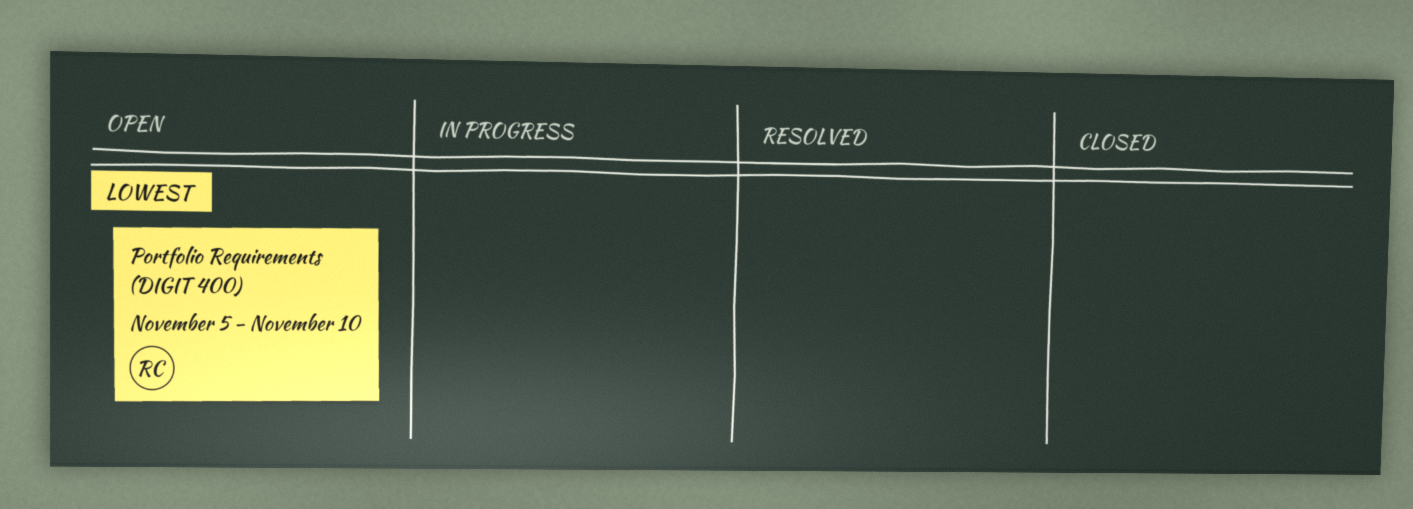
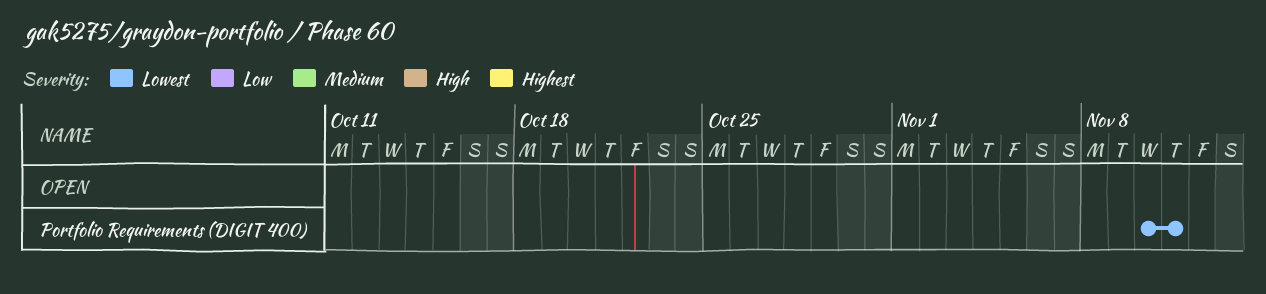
Portfolio Requirements (DIGIT 400), start: Nov 5 -> Nov 10
Portfolio Requirements (DIGIT 400), due: Nov 10 -> Nov 11

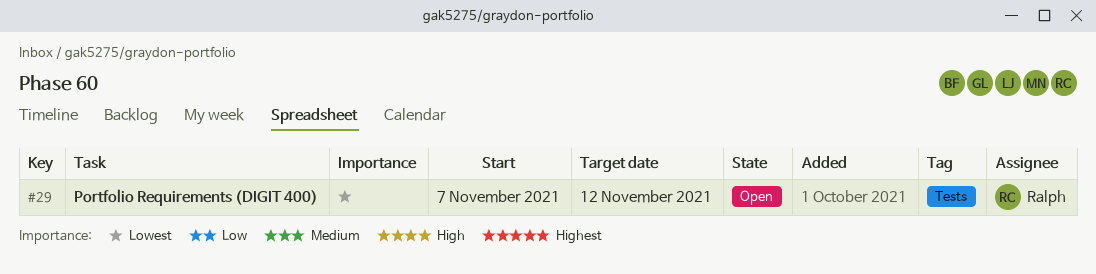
Portfolio Requirements (DIGIT 400), start: Nov 10 -> Nov 7
Portfolio Requirements (DIGIT 400), due: Nov 11 -> Nov 12

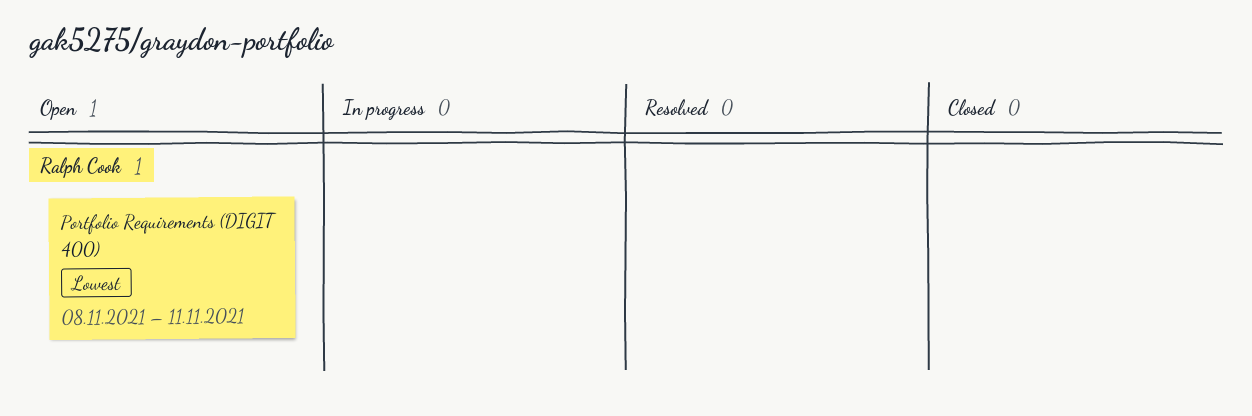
Portfolio Requirements (DIGIT 400), start: Nov 7 -> Nov 8
Portfolio Requirements (DIGIT 400), due: Nov 12 -> Nov 11

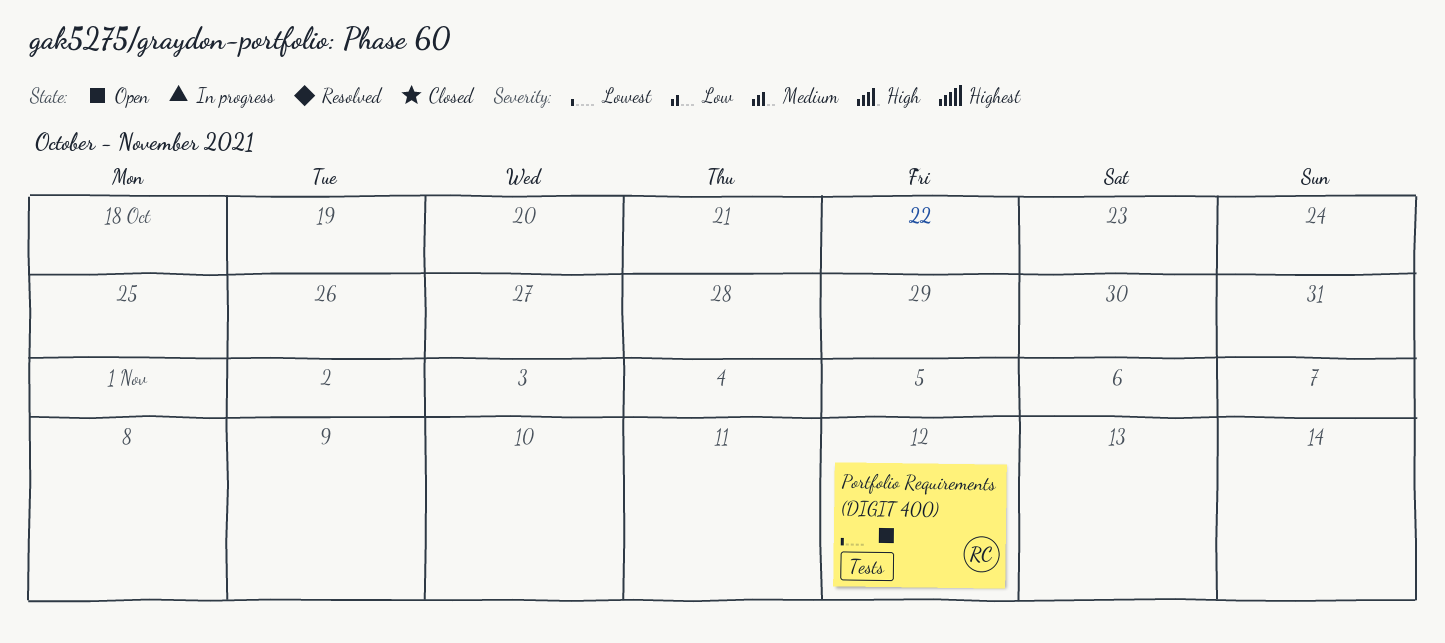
Portfolio Requirements (DIGIT 400), due: Nov 11 -> Nov 12

